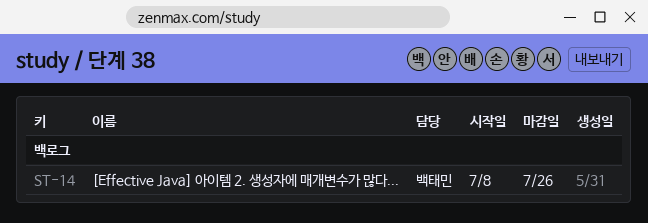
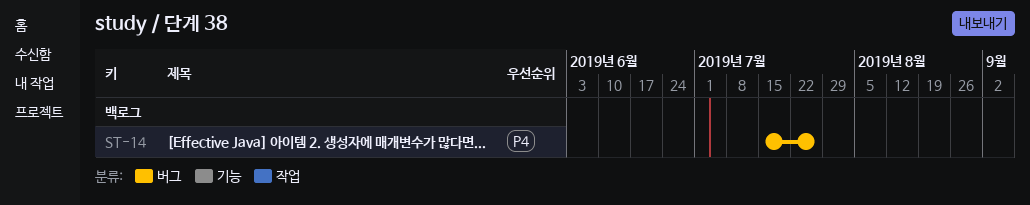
ST-14, start: Jul 8 -> Jul 15

